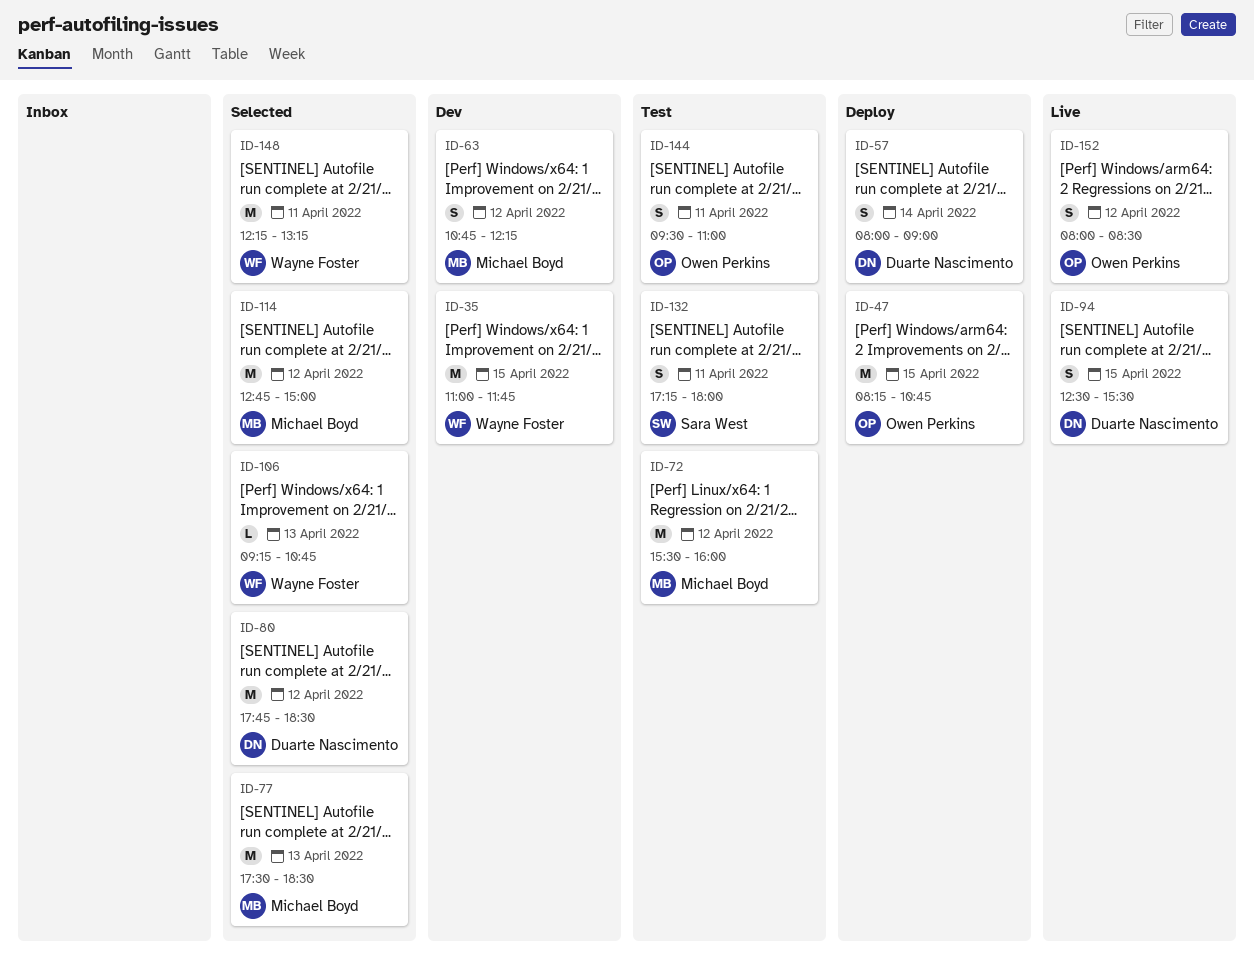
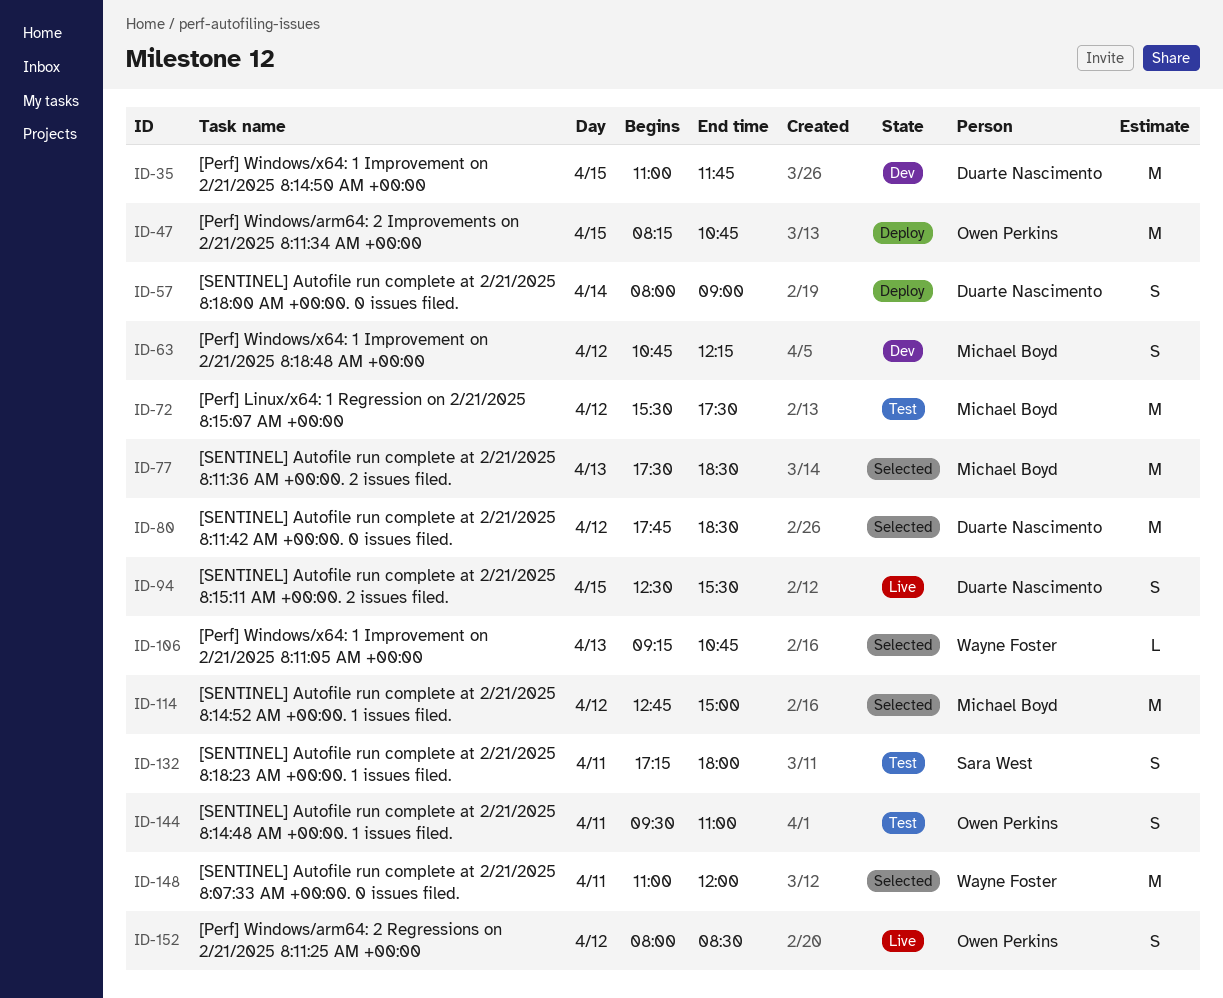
ID-35, owner: Wayne Foster -> Duarte Nascimento
ID-72, ends: 16:00 -> 17:30
ID-148, begins: 12:15 -> 11:00
ID-148, ends: 13:15 -> 12:00

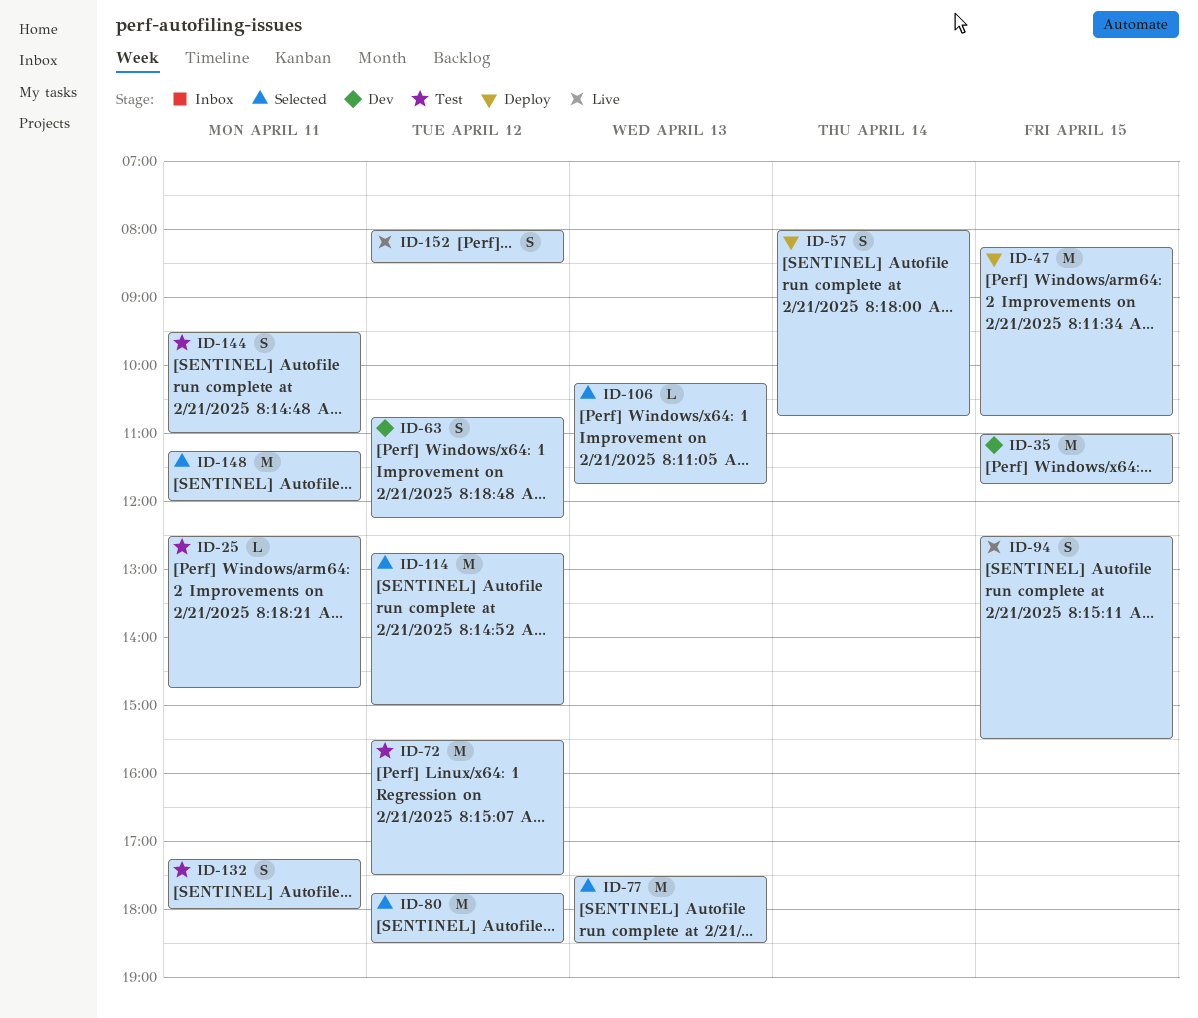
ID-25: none -> present
ID-57, ends: 09:00 -> 10:45
ID-106, begins: 09:15 -> 10:15
ID-106, ends: 10:45 -> 11:45
ID-148, begins: 11:00 -> 11:15

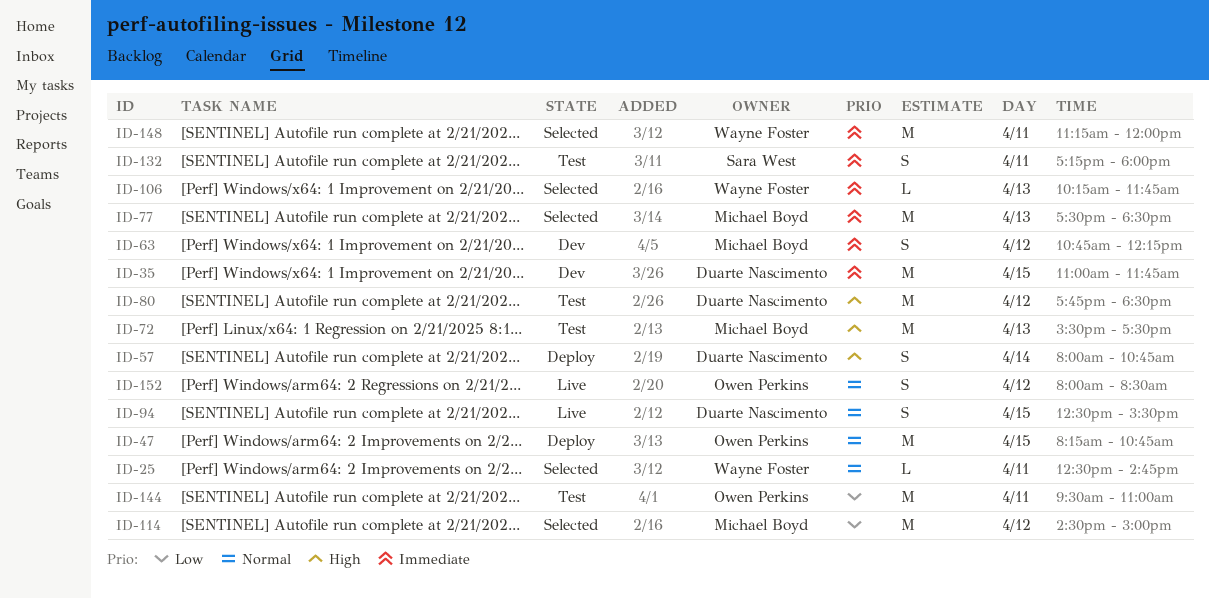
ID-25, status: Test -> Selected
ID-72, day: Apr 12 -> Apr 13
ID-80, status: Selected -> Test
ID-114, begins: 12:45 -> 14:30
ID-144, estimate: S -> M

